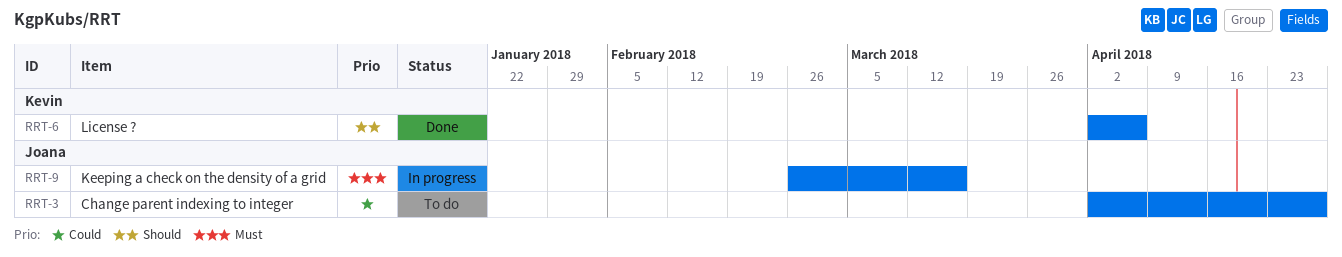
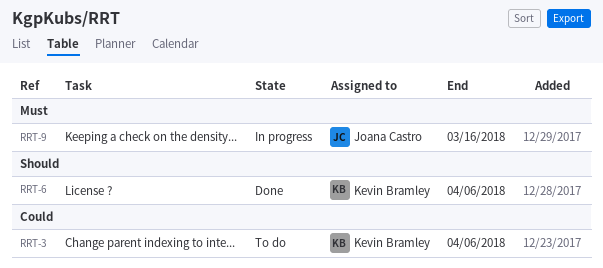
RRT-3, owner: Joana Castro -> Kevin Bramley
RRT-3, due: Apr 27 -> Apr 6

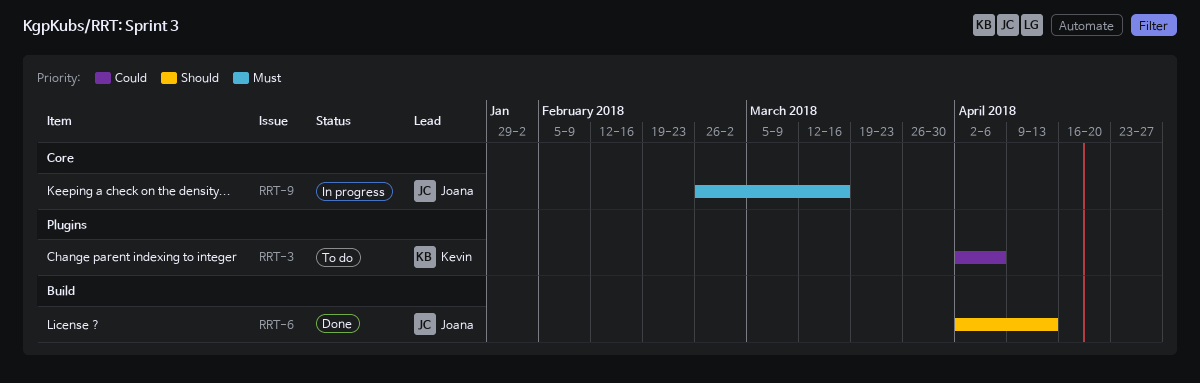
RRT-6, owner: Kevin Bramley -> Joana Castro
RRT-6, due: Apr 6 -> Apr 13

